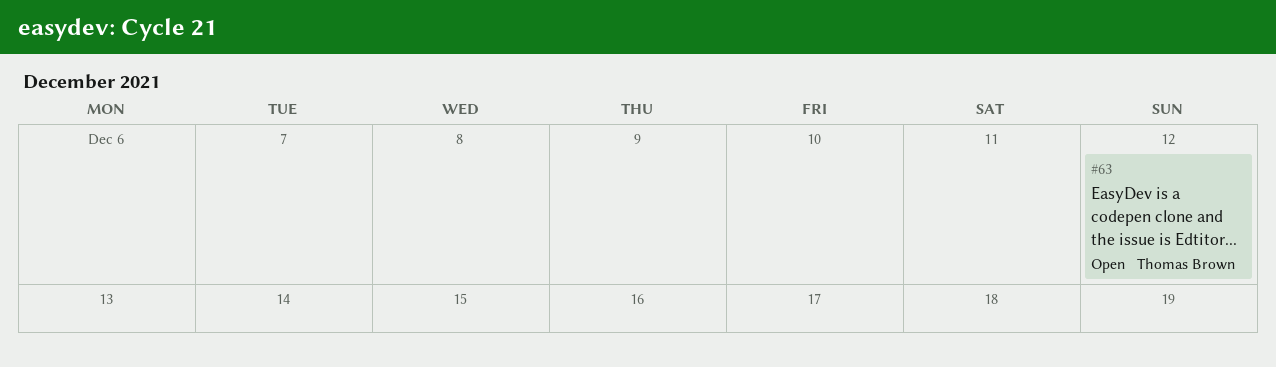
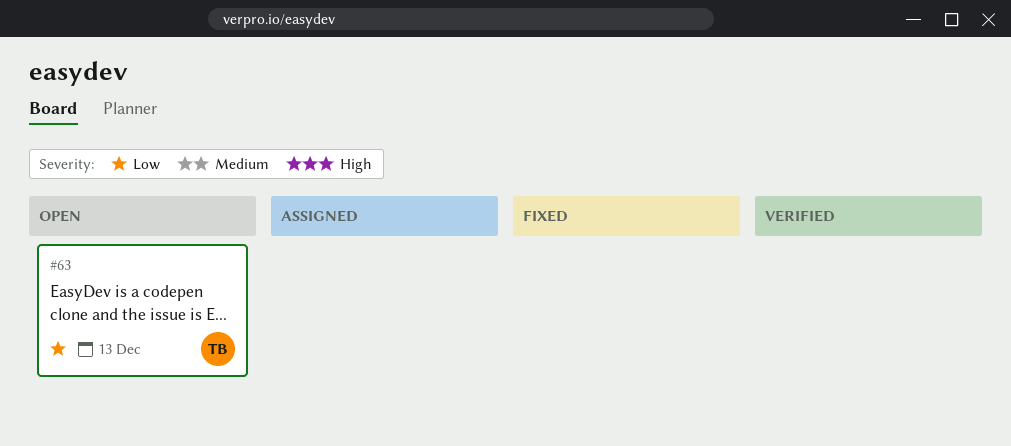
#63, due: Dec 12 -> Dec 13

